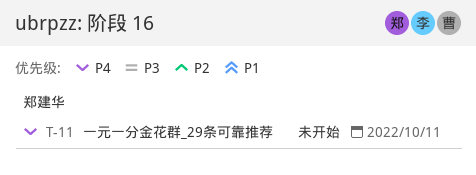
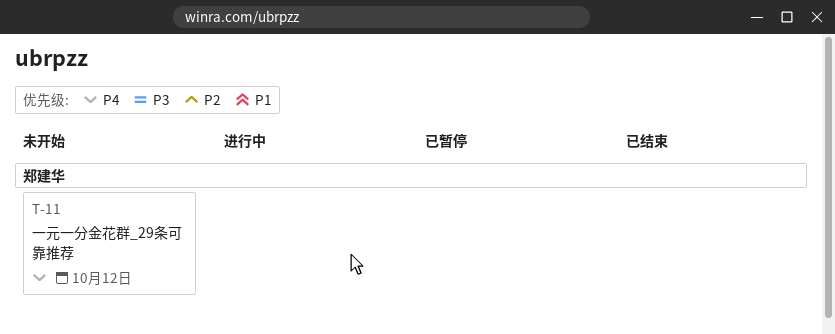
T-11, due: Oct 11 -> Oct 12

